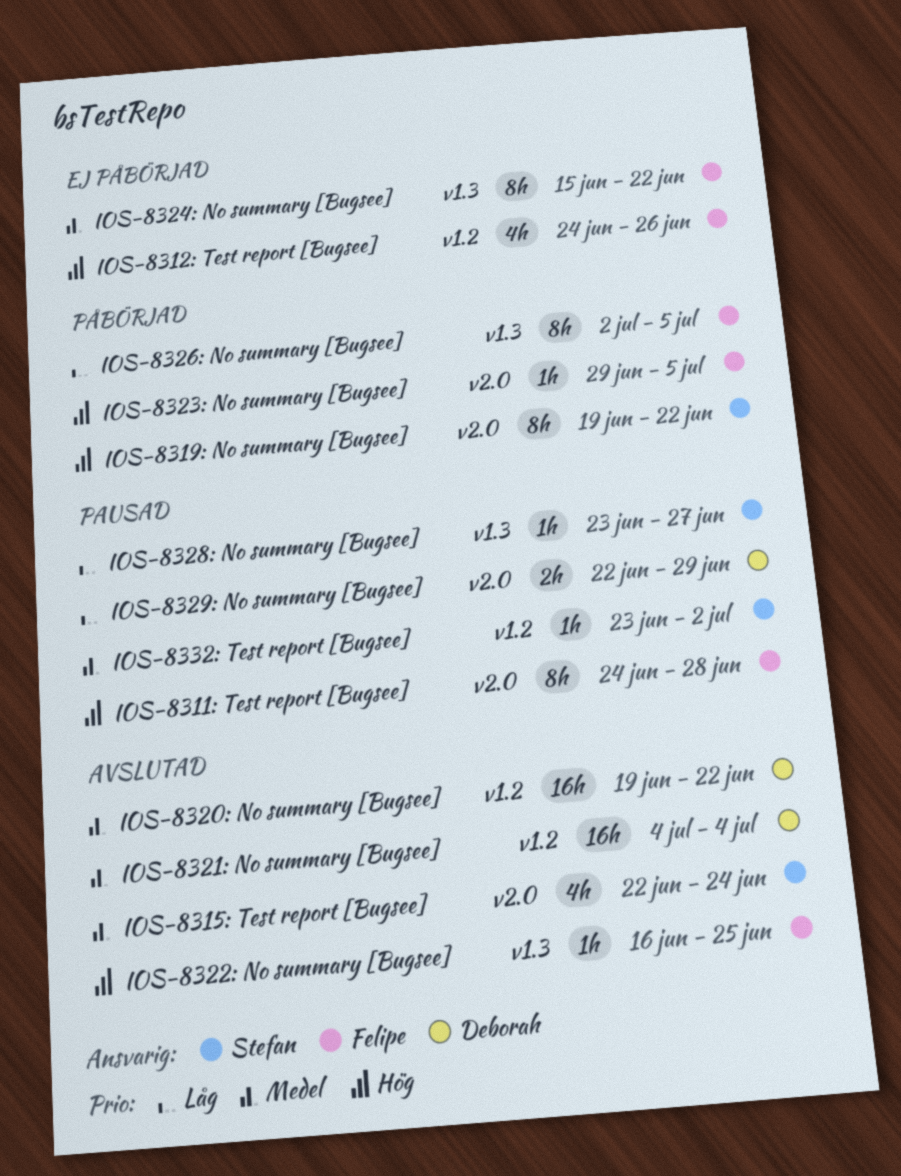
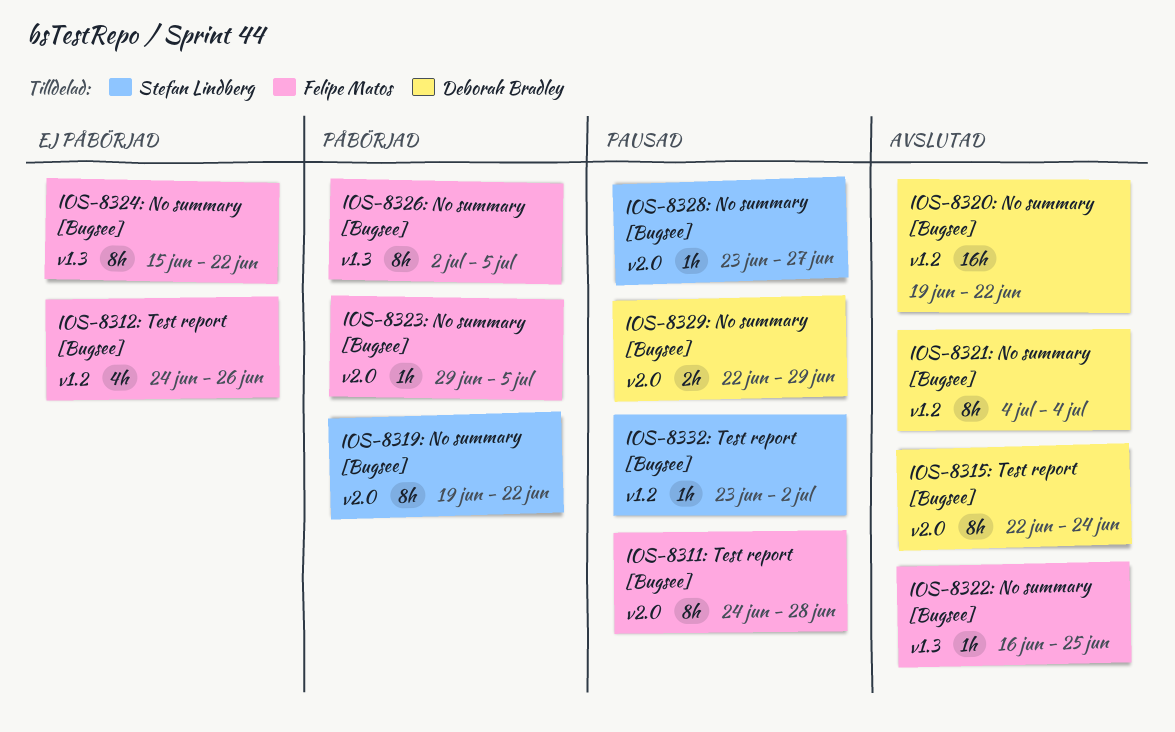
IOS-8315: Test report [Bugsee], owner: Stefan Lindberg -> Deborah Bradley
IOS-8315: Test report [Bugsee], estimate: 4h -> 8h
IOS-8321: No summary [Bugsee], estimate: 16h -> 8h
IOS-8328: No summary [Bugsee], label: v1.3 -> v2.0

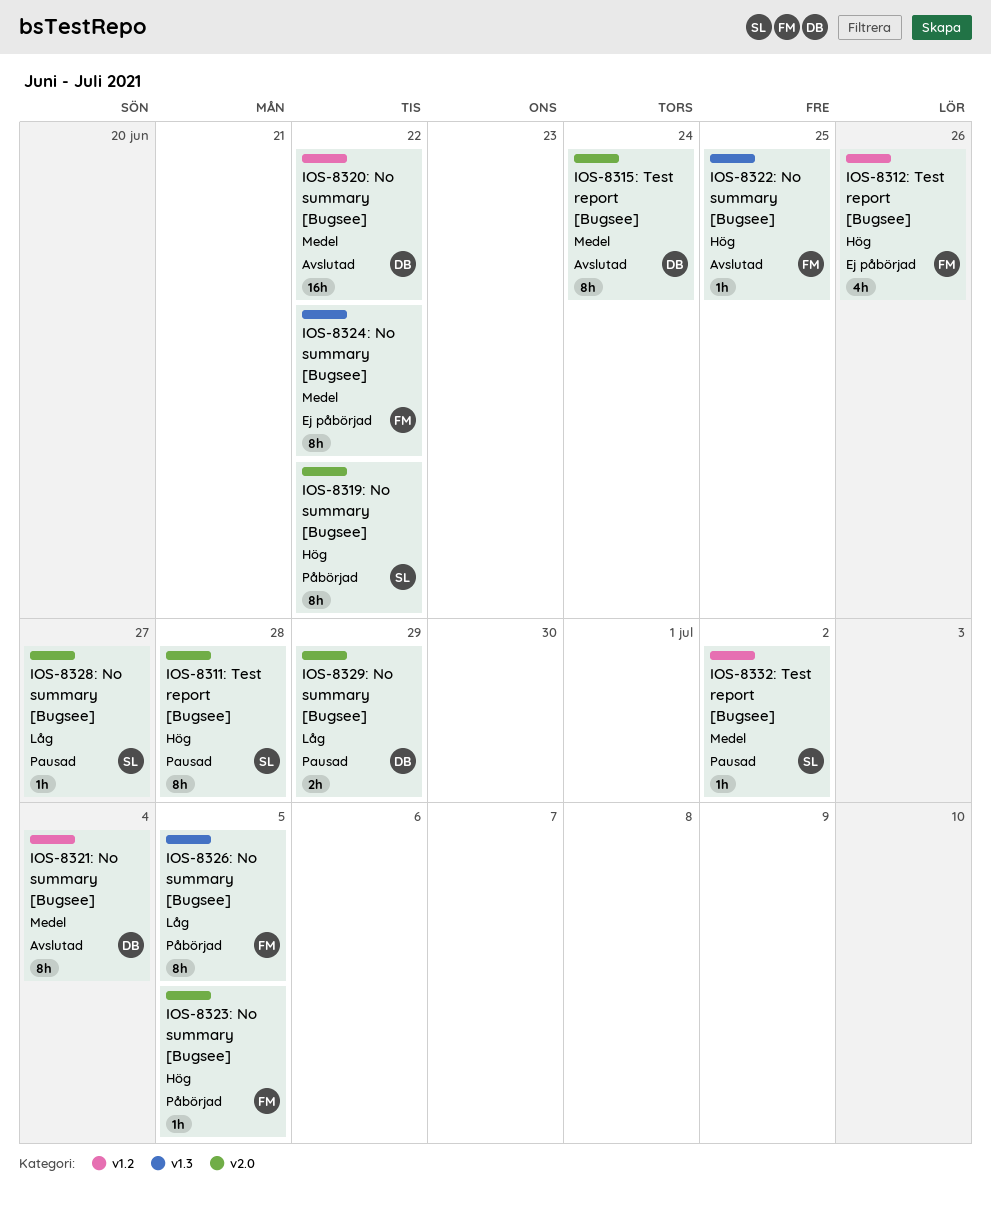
IOS-8311: Test report [Bugsee], owner: Felipe Matos -> Stefan Lindberg

